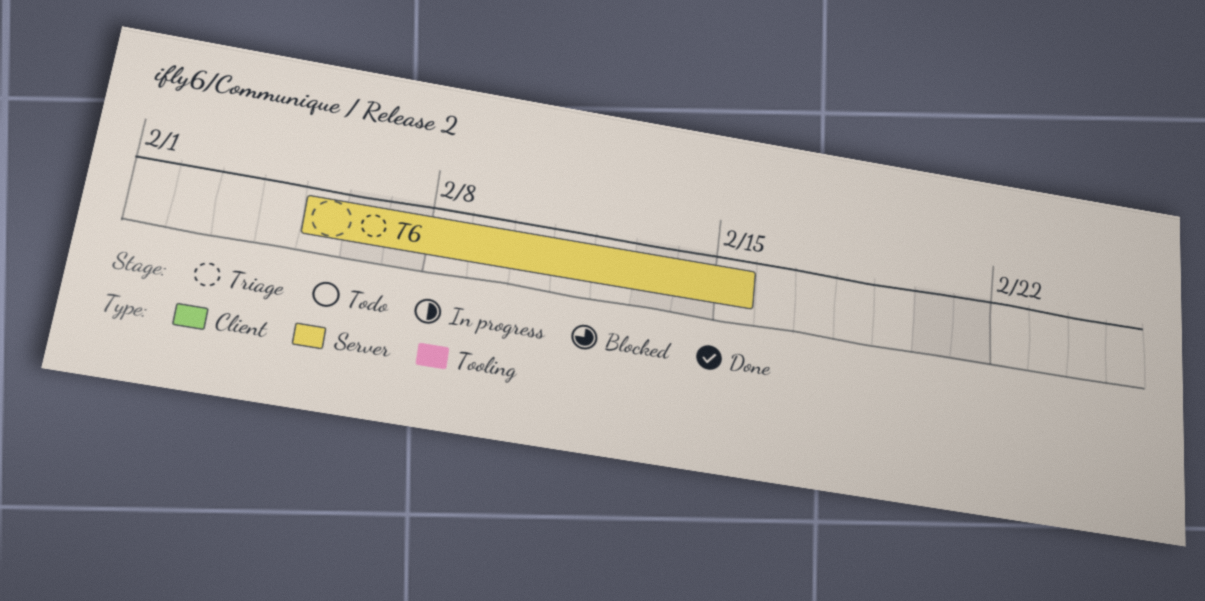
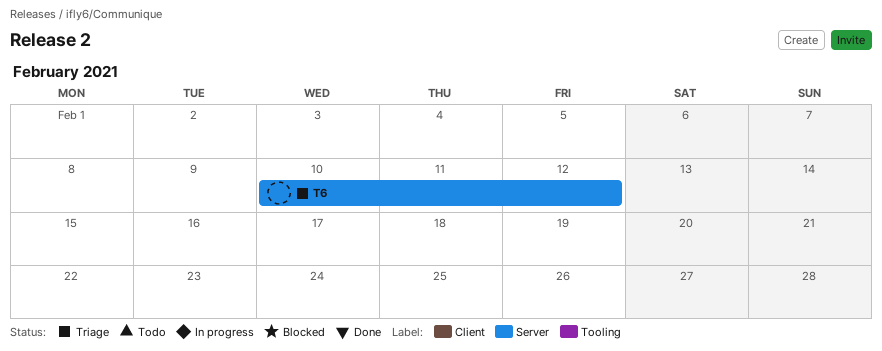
T6, start: Feb 5 -> Feb 10
T6, due: Feb 15 -> Feb 12

